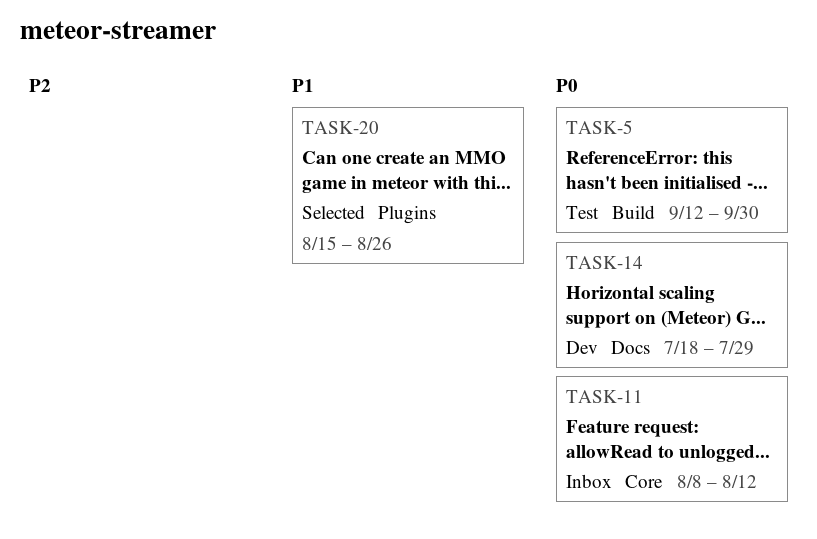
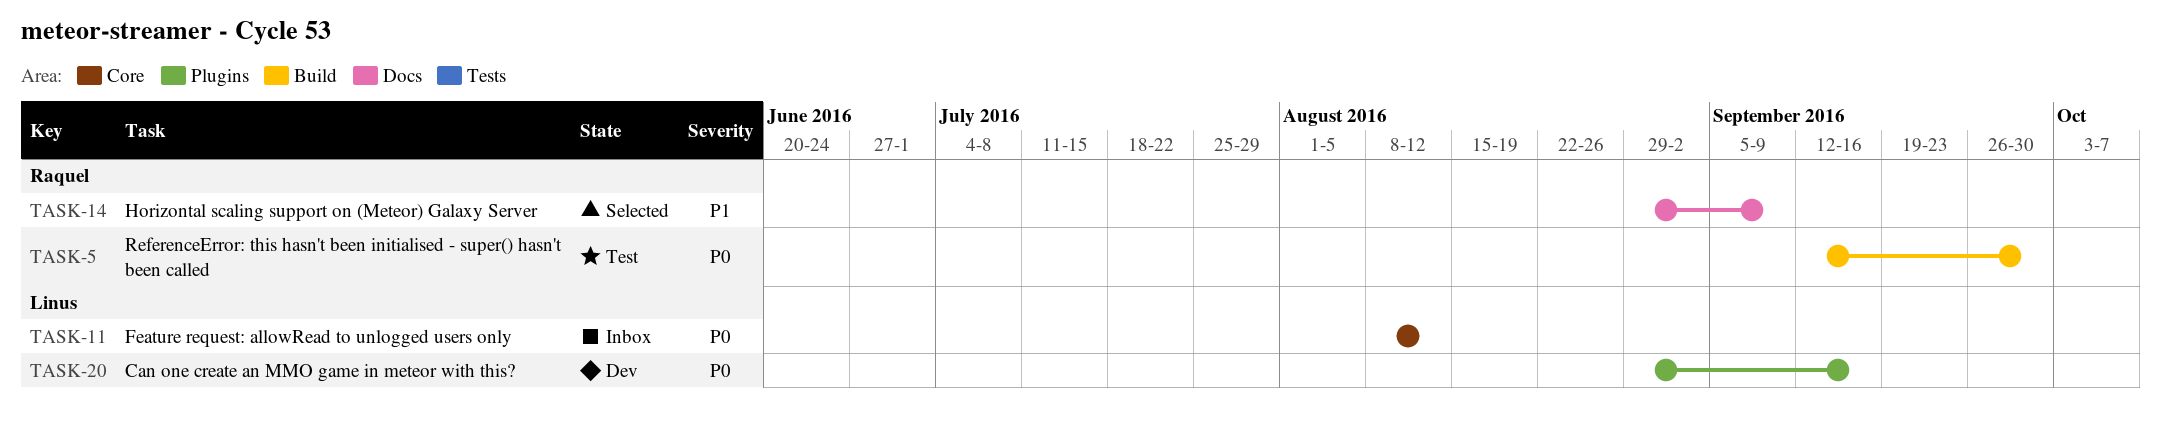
TASK-14, status: Dev -> Selected
TASK-14, priority: P0 -> P1
TASK-14, start: Jul 18 -> Aug 29
TASK-14, due: Jul 29 -> Sep 9
TASK-20, status: Selected -> Dev
TASK-20, priority: P1 -> P0
TASK-20, start: Aug 15 -> Aug 29
TASK-20, due: Aug 26 -> Sep 16

